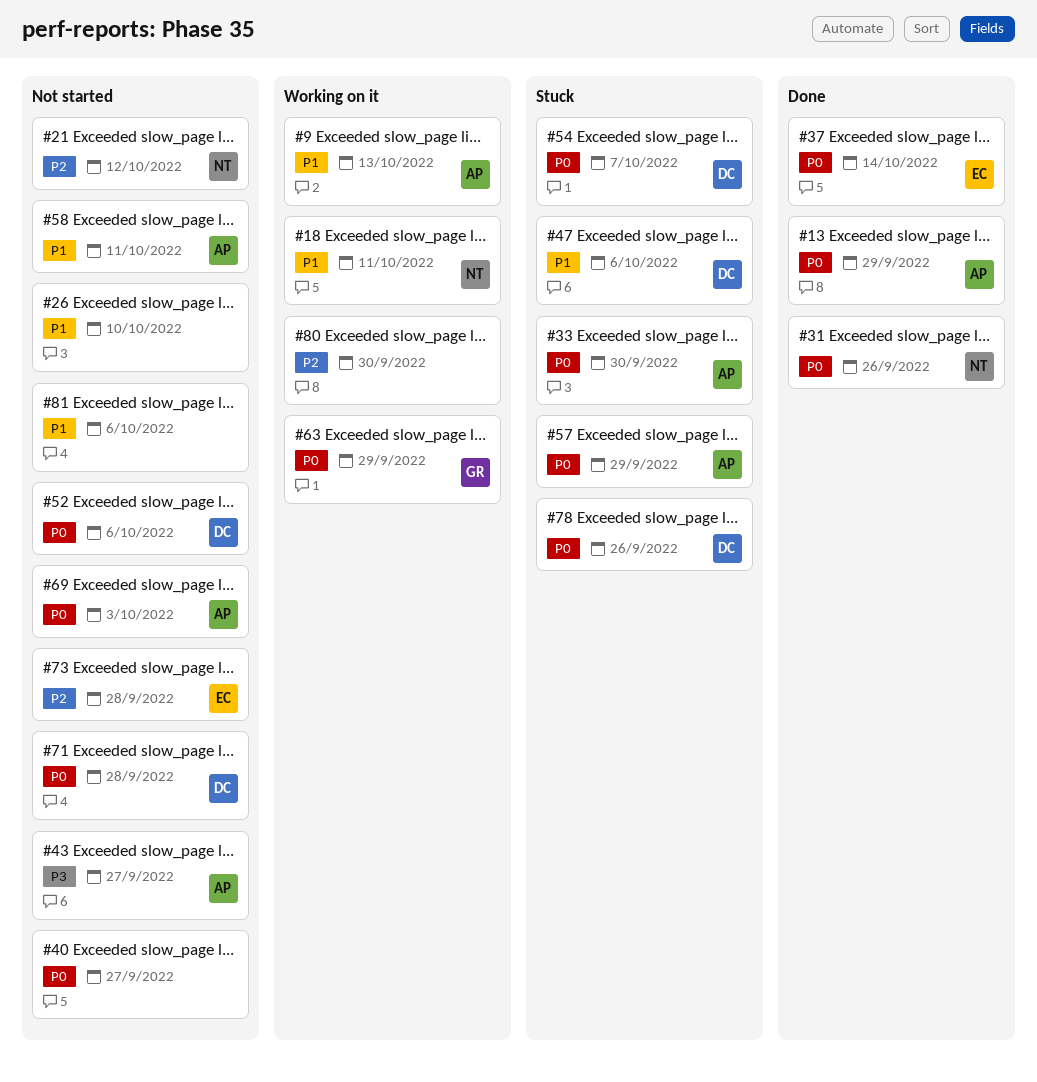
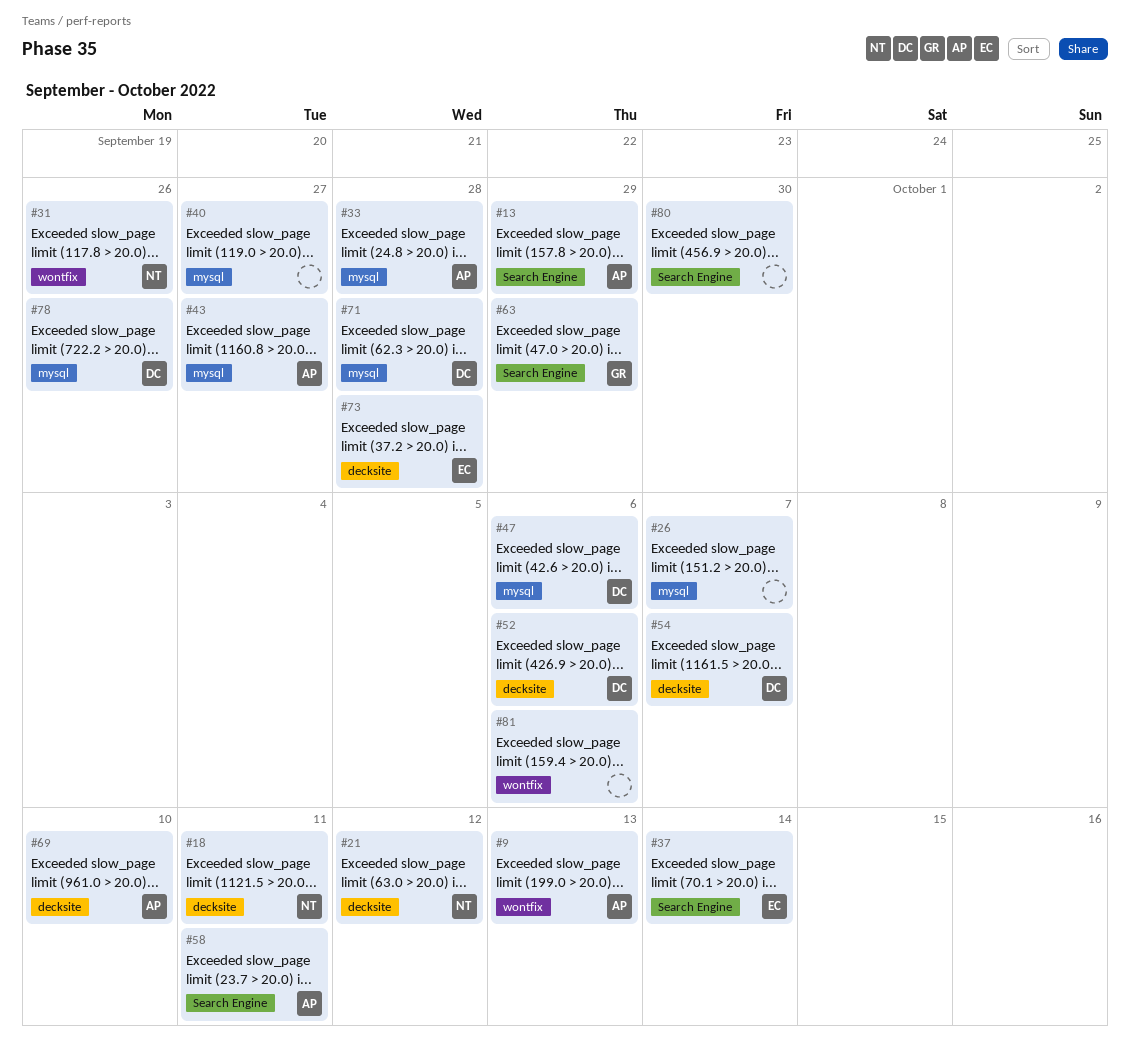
#26, due: Oct 10 -> Oct 7
#33, due: Sep 30 -> Sep 28
#57: present -> none
#69, due: Oct 3 -> Oct 10

